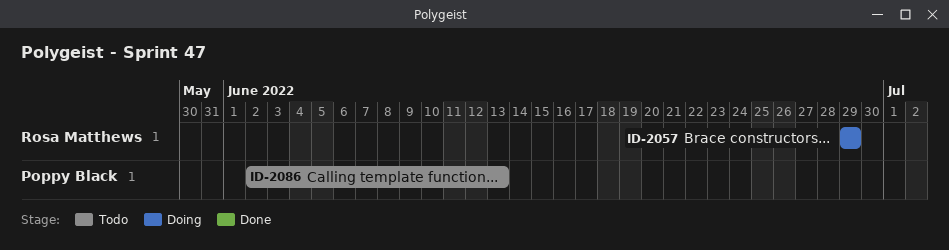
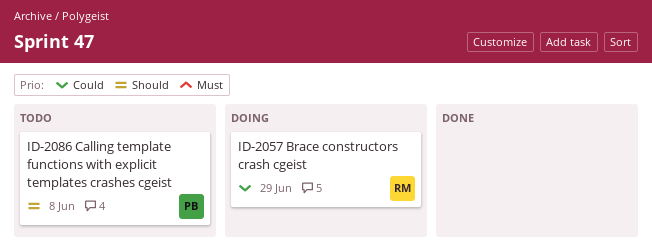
ID-2086, due: Jun 13 -> Jun 8

